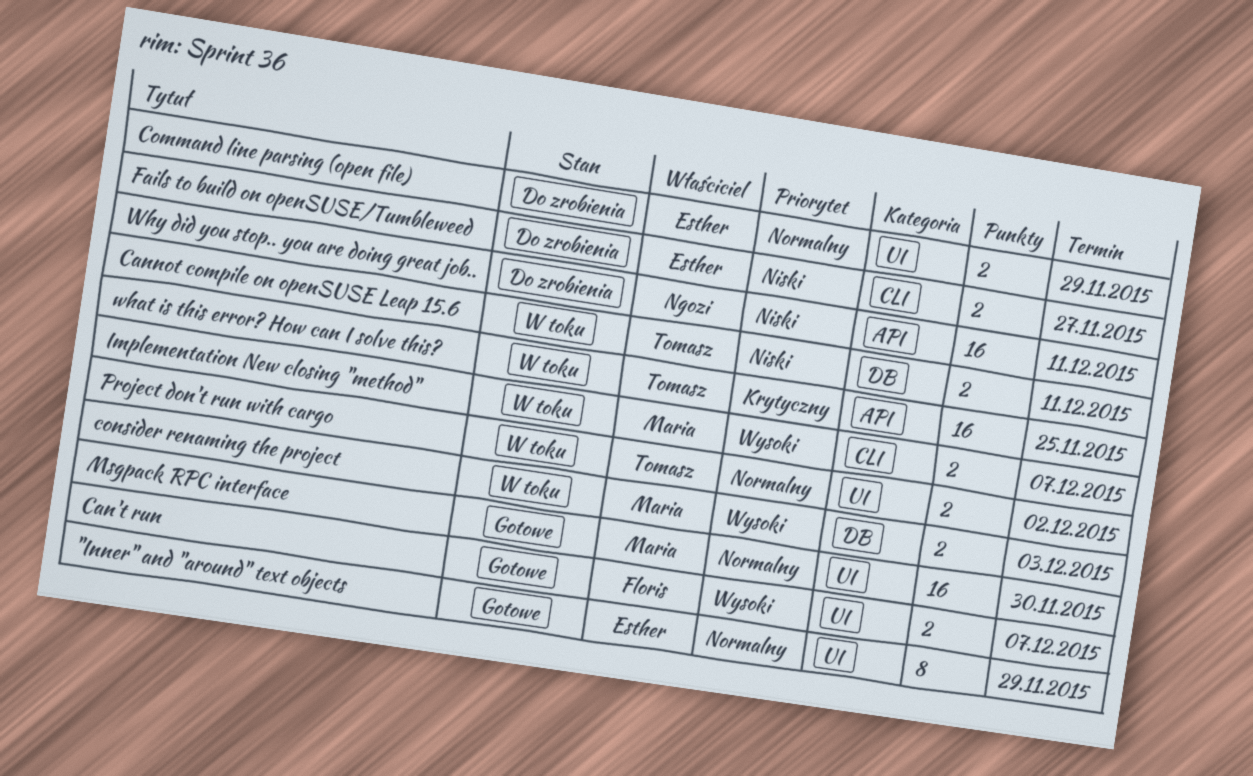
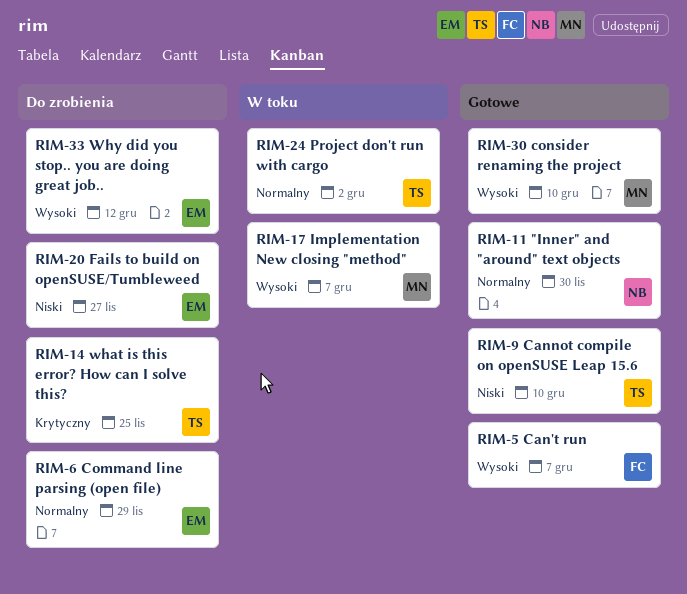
"Inner" and "around" text objects, owner: Esther -> Ngozi
"Inner" and "around" text objects, due: Nov 29 -> Nov 30
Cannot compile on openSUSE Leap 15.6, status: W toku -> Gotowe
Cannot compile on openSUSE Leap 15.6, due: Dec 11 -> Dec 10
consider renaming the project, status: W toku -> Gotowe
consider renaming the project, due: Dec 3 -> Dec 10
Msgpack RPC interface: present -> none
what is this error? How can I solve this?, status: W toku -> Do zrobienia
Why did you stop.. you are doing great job.., owner: Ngozi -> Esther
Why did you stop.. you are doing great job.., priority: Niski -> Wysoki
Why did you stop.. you are doing great job.., due: Dec 11 -> Dec 12

